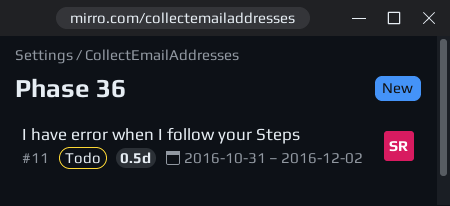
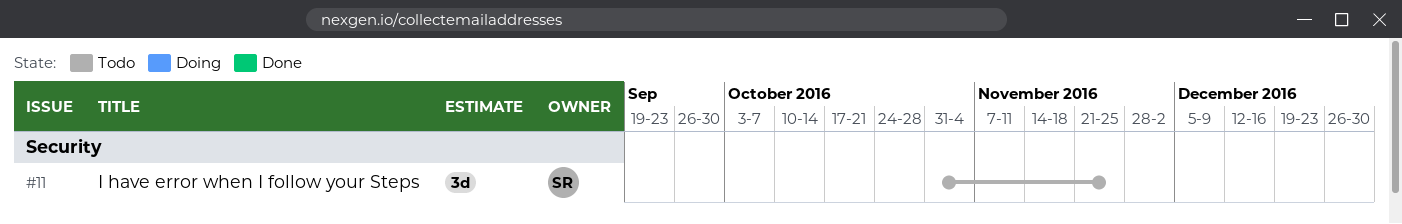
#11, estimate: 0.5d -> 3d
#11, due: Dec 2 -> Nov 25

